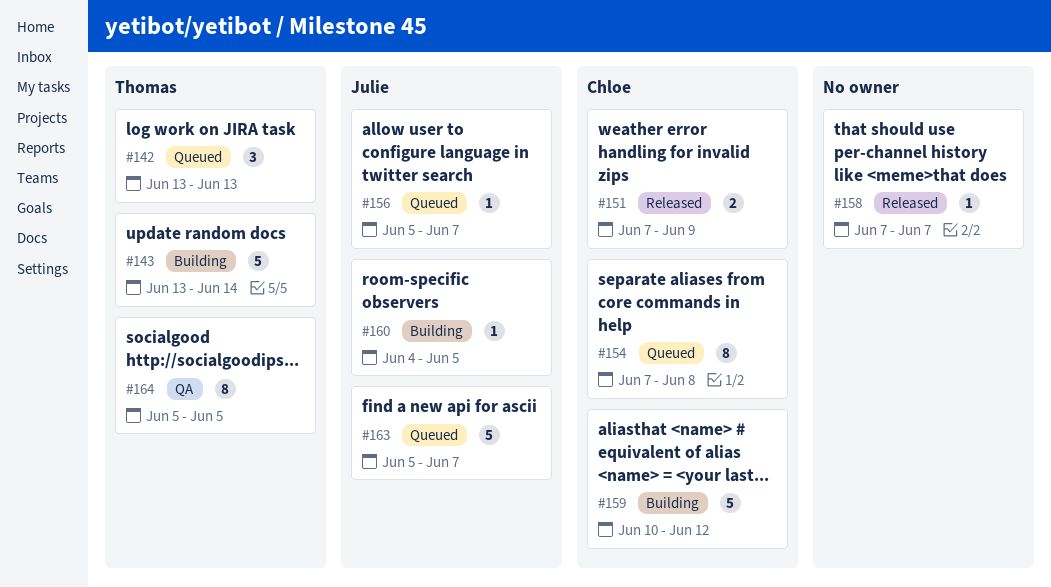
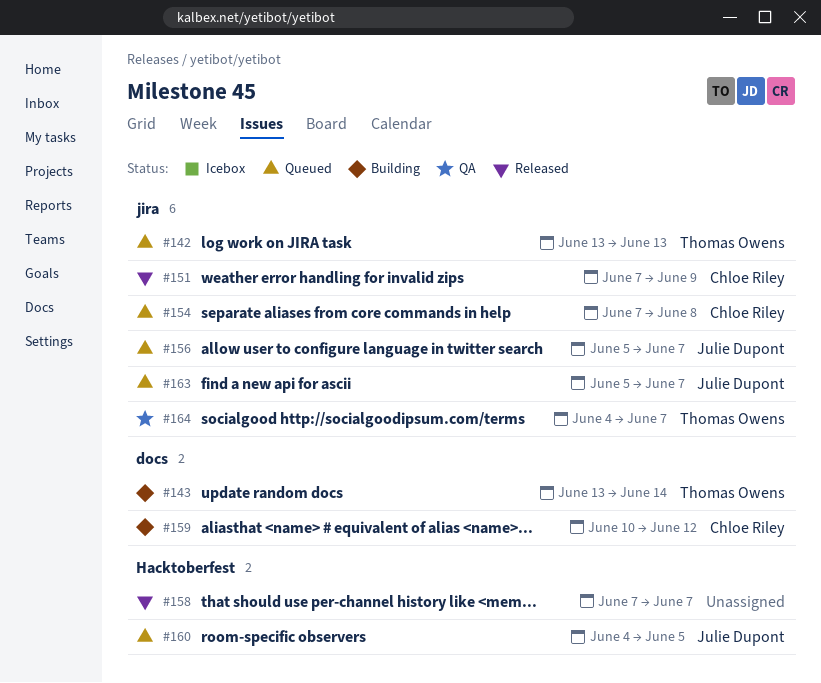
#160, status: Building -> Queued
#164, start: Jun 5 -> Jun 4
#164, due: Jun 5 -> Jun 7

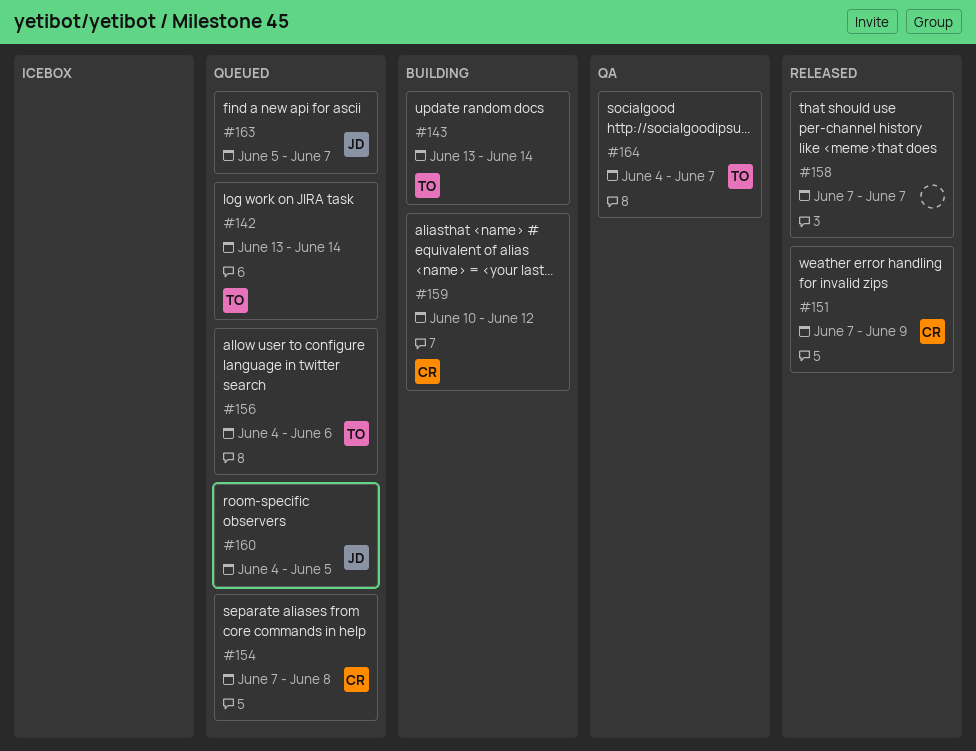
#142, due: Jun 13 -> Jun 14
#156, owner: Julie Dupont -> Thomas Owens
#156, start: Jun 5 -> Jun 4
#156, due: Jun 7 -> Jun 6

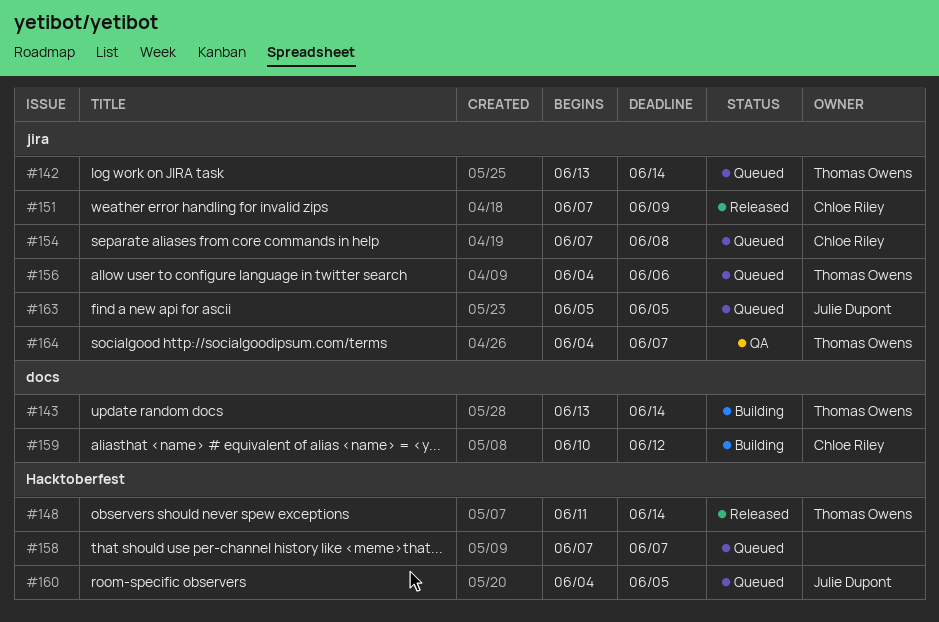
#148: none -> present
#158, status: Released -> Queued
#163, due: Jun 7 -> Jun 5

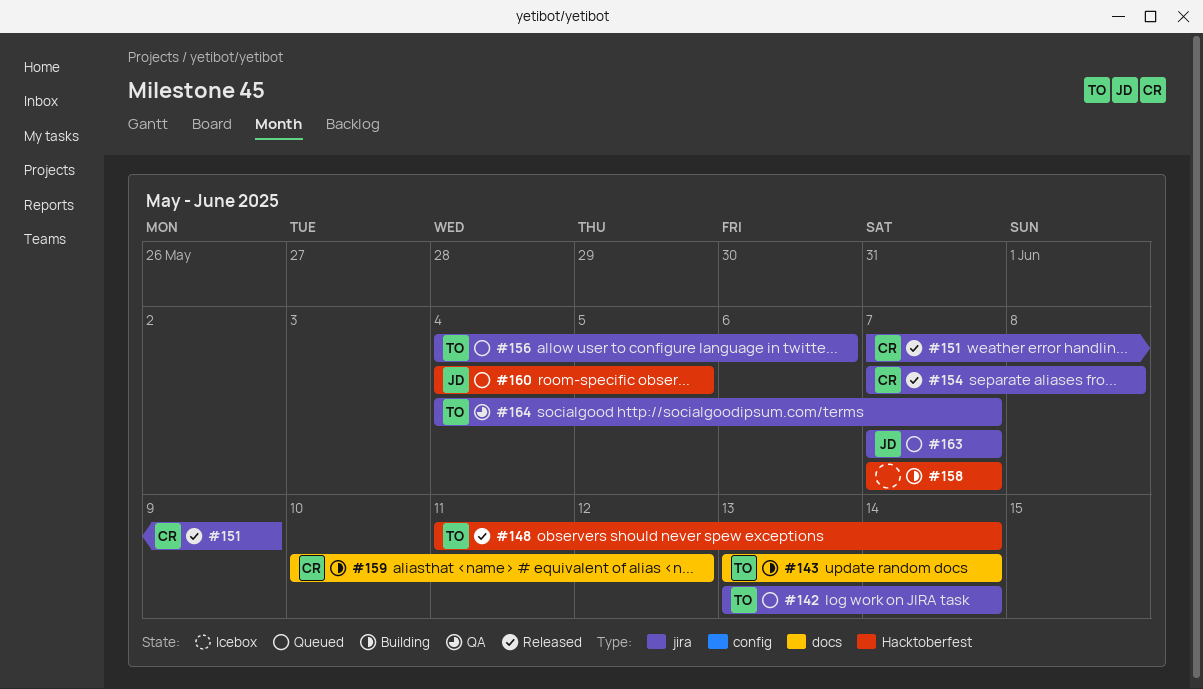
#154, status: Queued -> Released
#158, status: Queued -> Building
#163, start: Jun 5 -> Jun 7
#163, due: Jun 5 -> Jun 7

